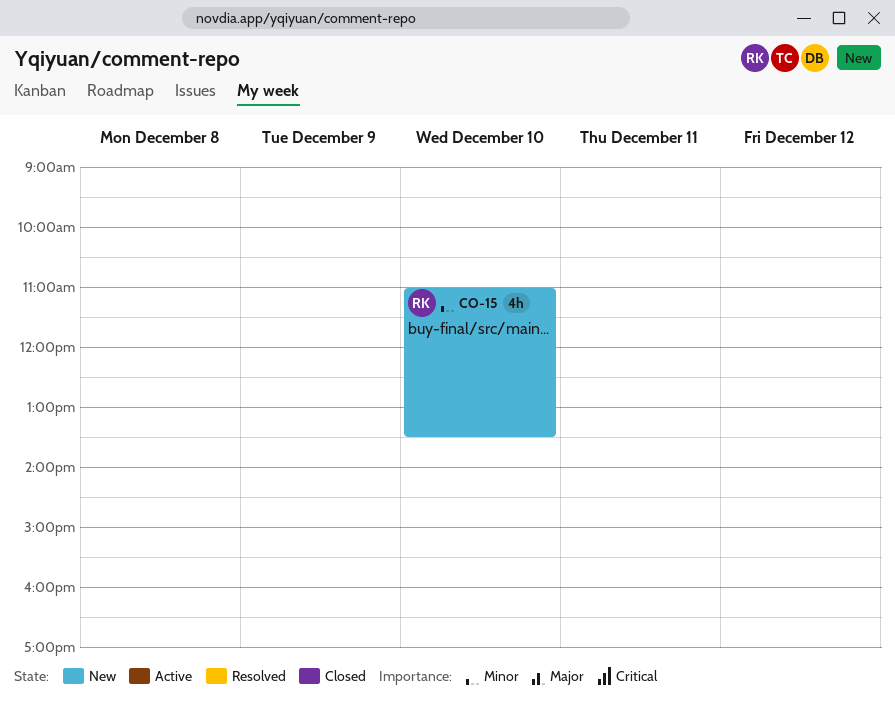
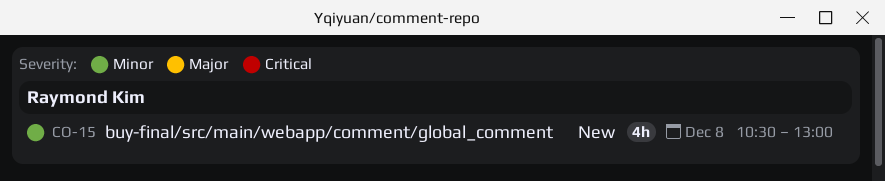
CO-15, day: Dec 10 -> Dec 8
CO-15, begins: 11:00 -> 10:30
CO-15, ends: 13:30 -> 13:00

